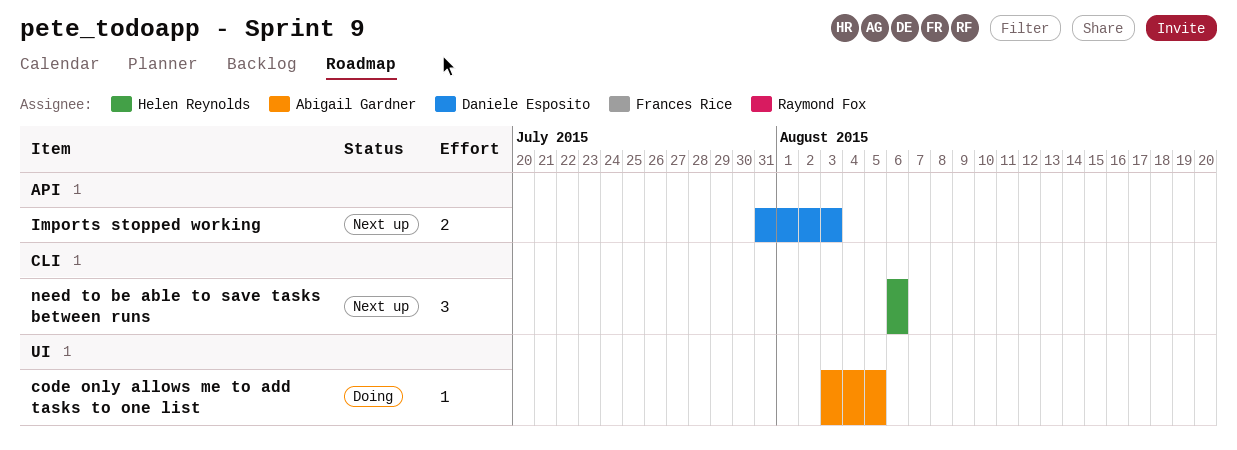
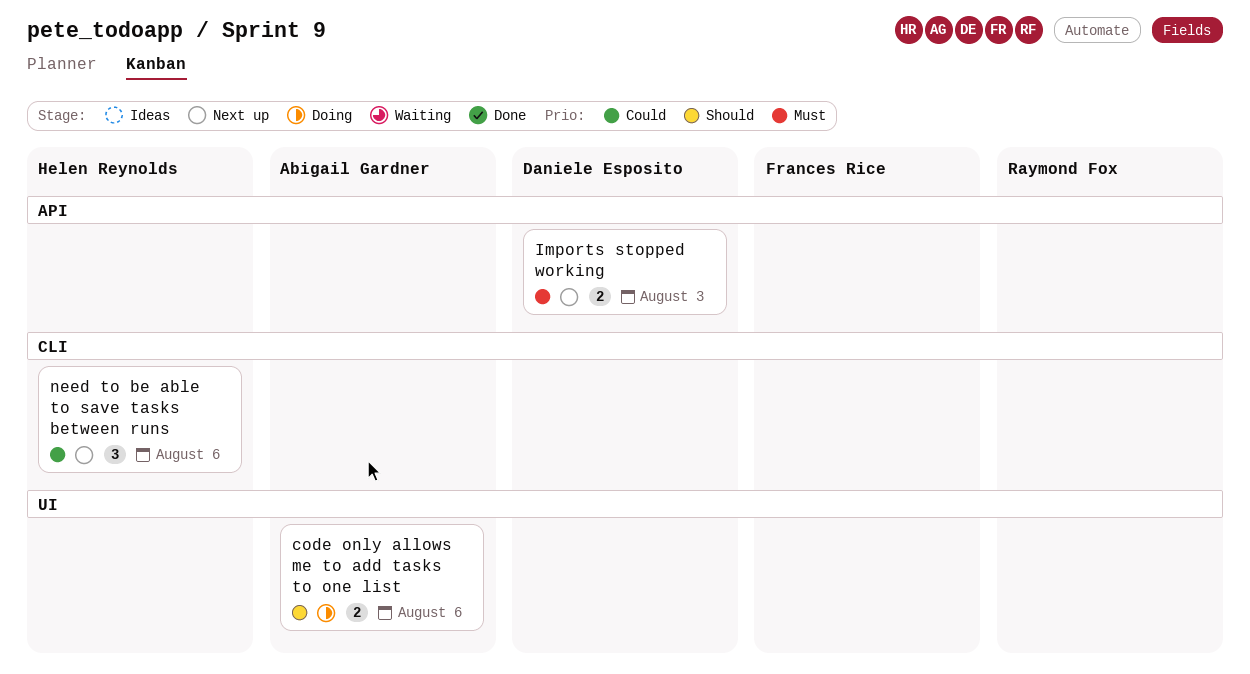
code only allows me to add tasks to one list, estimate: 1 -> 2
code only allows me to add tasks to one list, due: Aug 5 -> Aug 6

